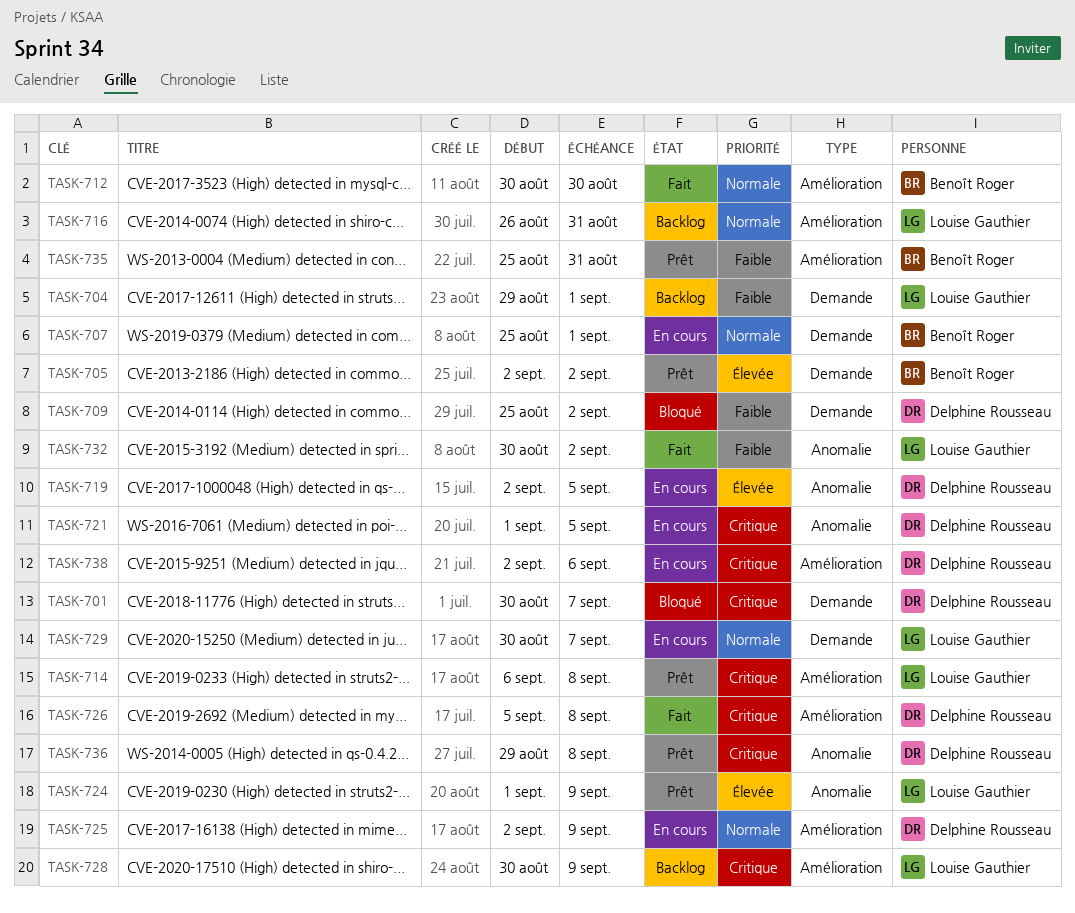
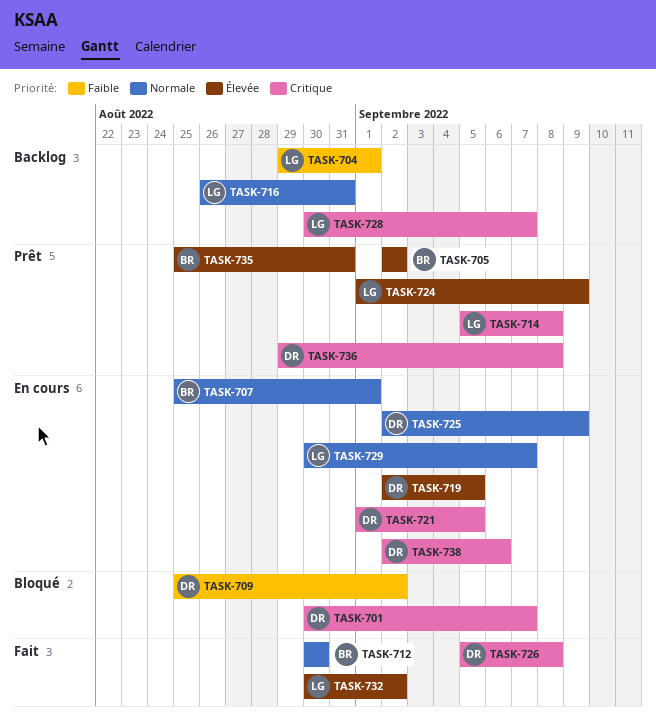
TASK-714, start: Sep 6 -> Sep 5
TASK-728, due: Sep 9 -> Sep 7
TASK-732, priority: Faible -> Élevée
TASK-735, priority: Faible -> Élevée

